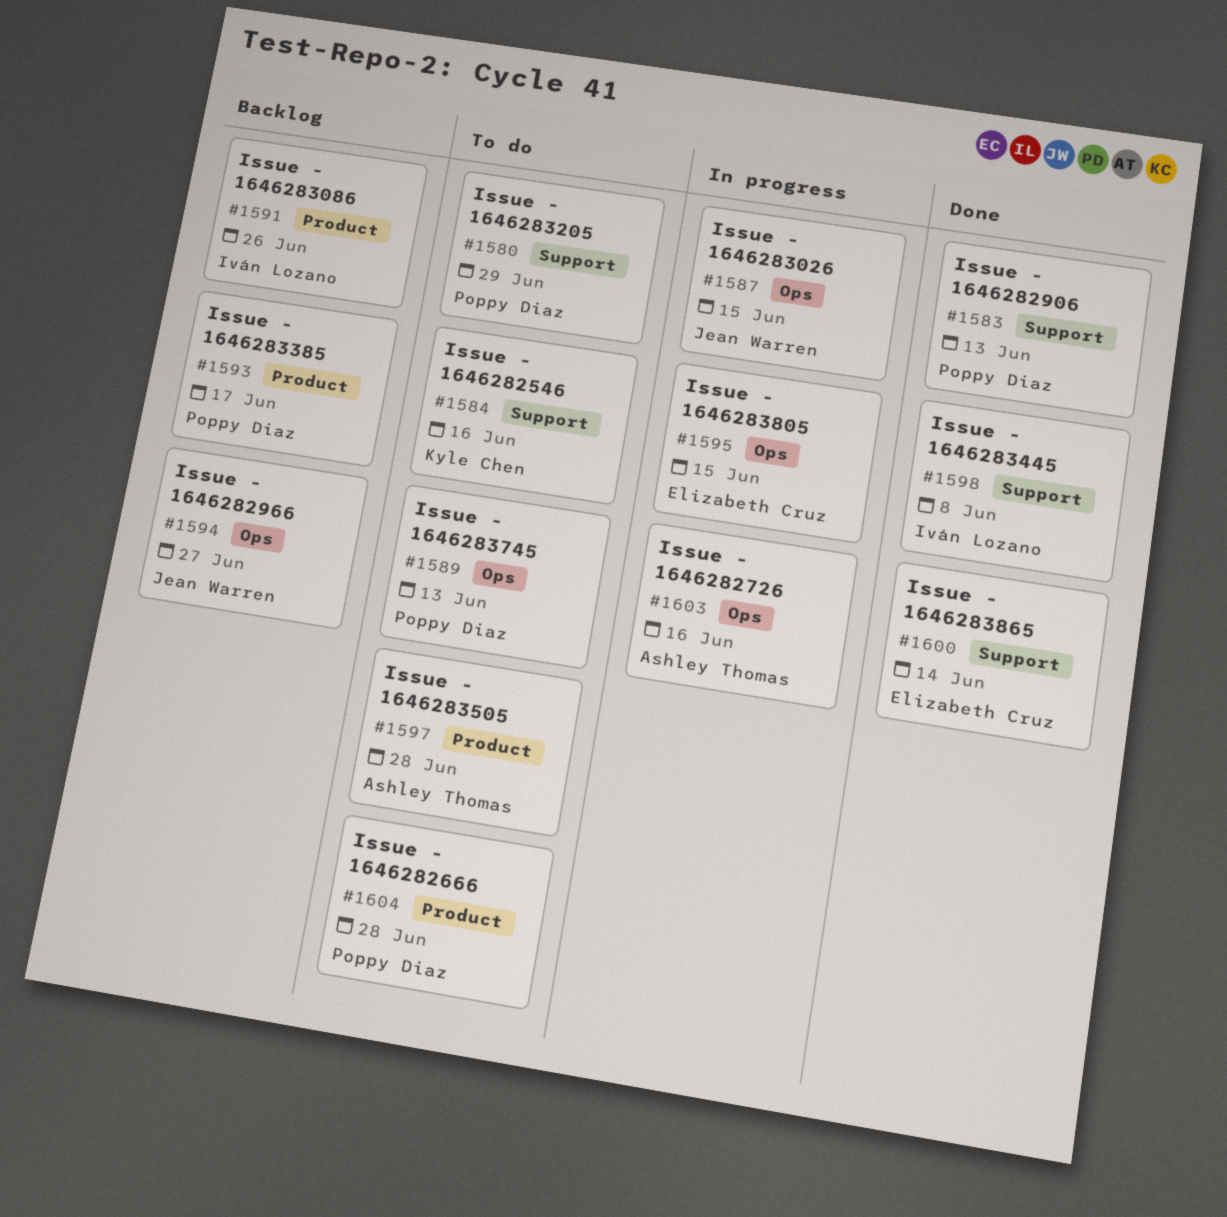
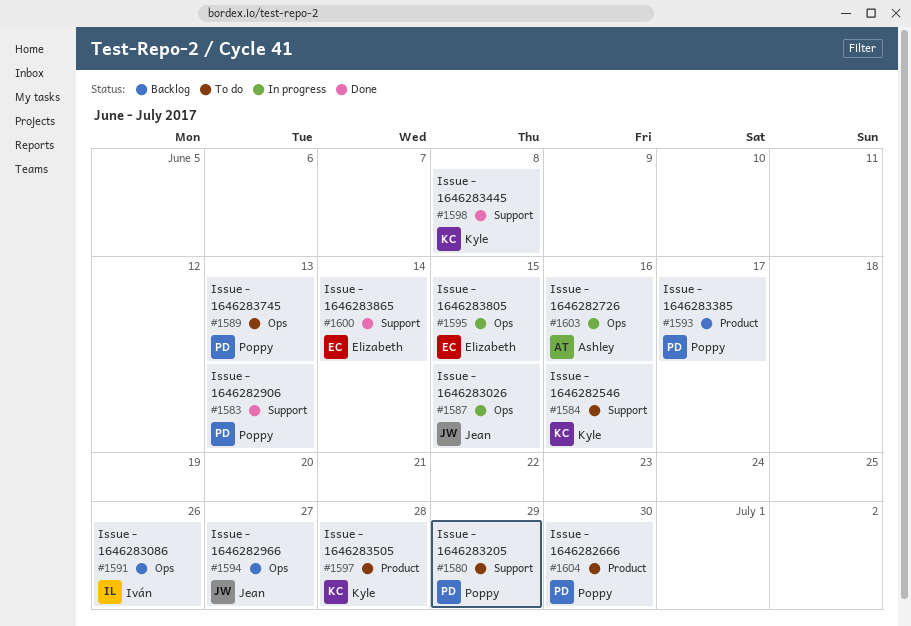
#1591, label: Product -> Ops
#1597, owner: Ashley Thomas -> Kyle Chen
#1598, owner: Iván Lozano -> Kyle Chen
#1604, due: Jun 28 -> Jun 30

